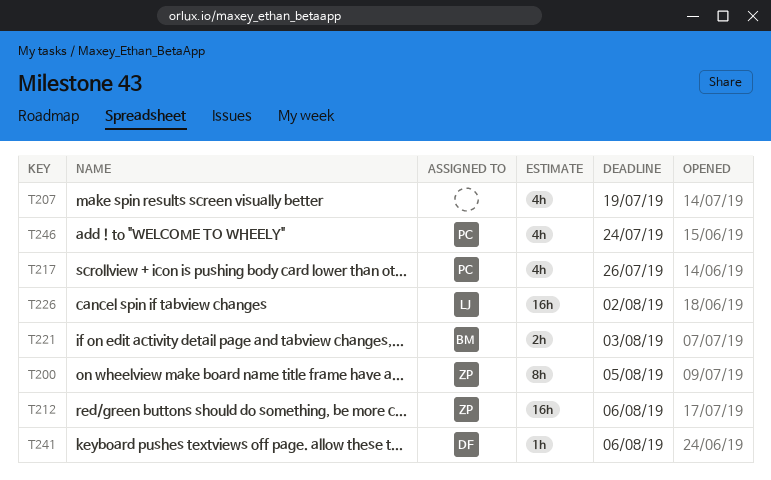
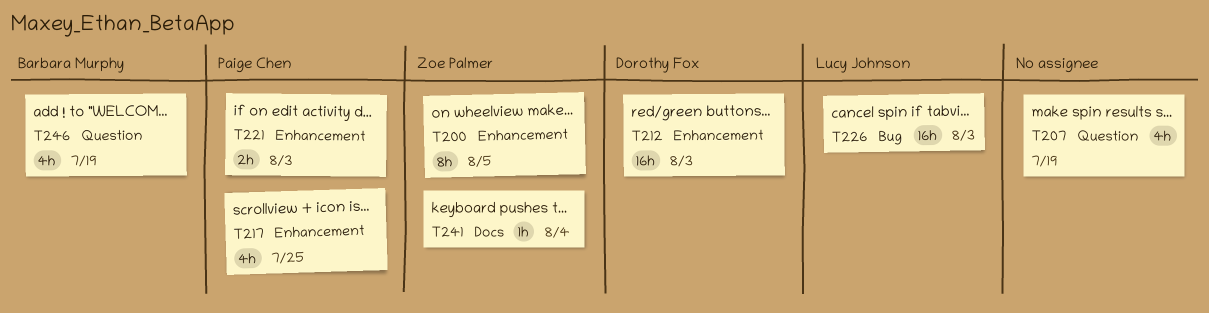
T212, owner: Zoe Palmer -> Dorothy Fox
T212, due: Aug 6 -> Aug 3
T217, due: Jul 26 -> Jul 25
T221, owner: Barbara Murphy -> Paige Chen
T226, due: Aug 2 -> Aug 3
T241, owner: Dorothy Fox -> Zoe Palmer
T241, due: Aug 6 -> Aug 4
T246, owner: Paige Chen -> Barbara Murphy
T246, due: Jul 24 -> Jul 19

